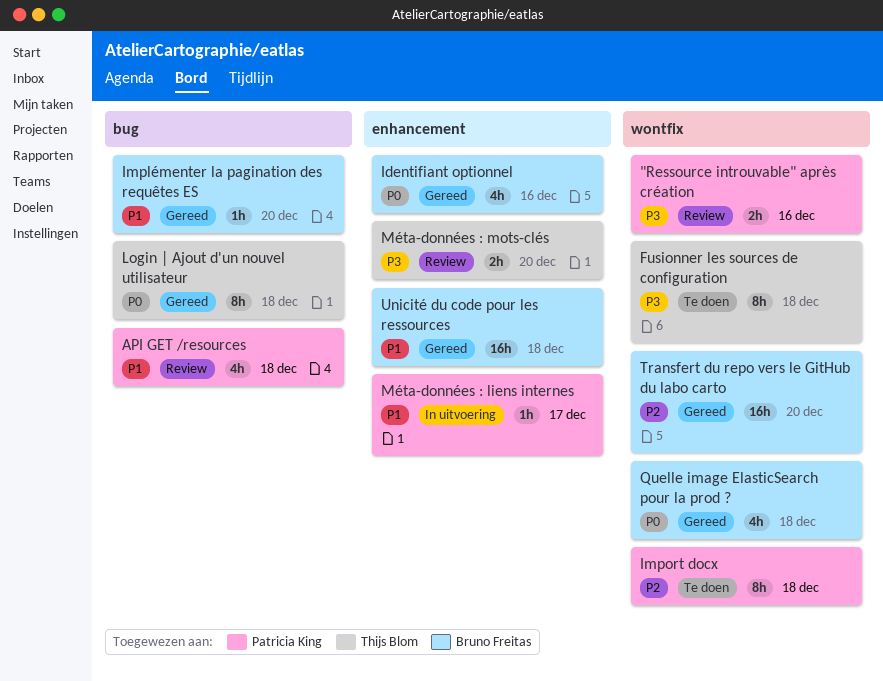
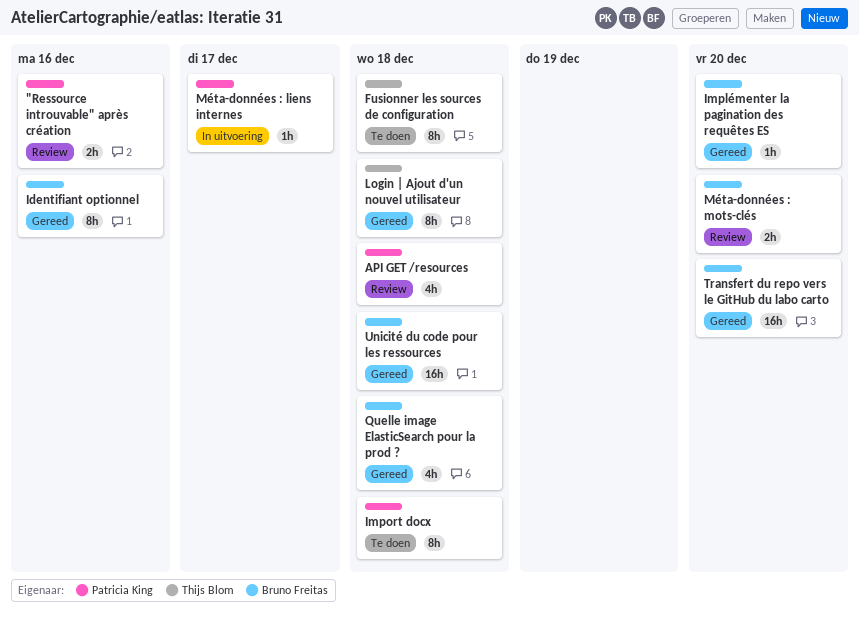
Identifiant optionnel, estimate: 4h -> 8h
Méta-données : mots-clés, owner: Thijs Blom -> Bruno Freitas

